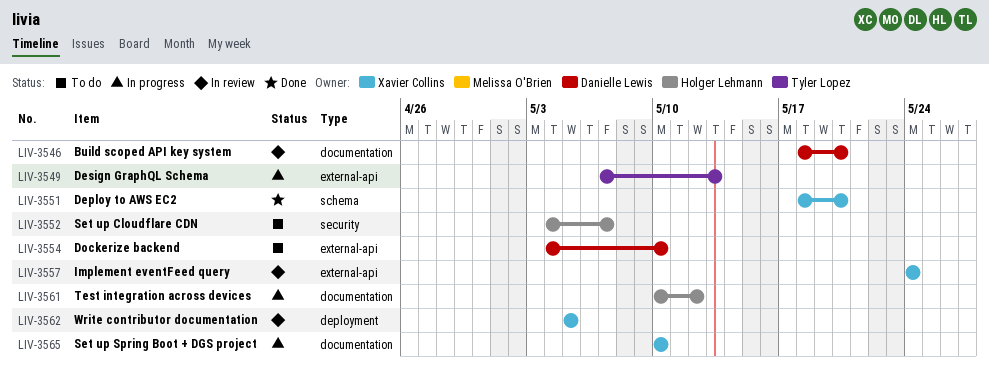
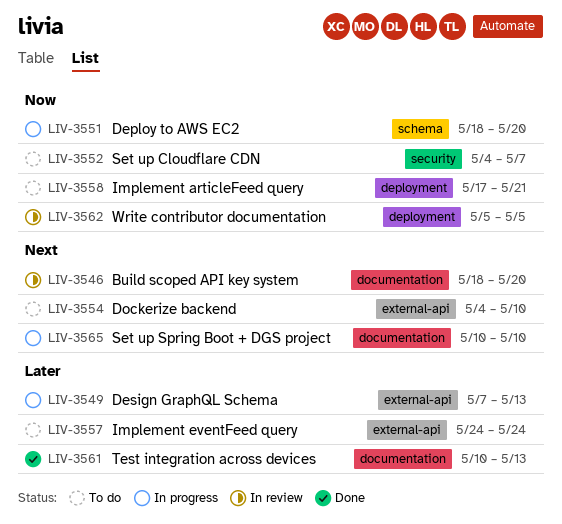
LIV-3551, status: Done -> In progress
LIV-3557, status: In review -> To do
LIV-3558: none -> present
LIV-3561, status: In progress -> Done
LIV-3561, due: May 12 -> May 13

